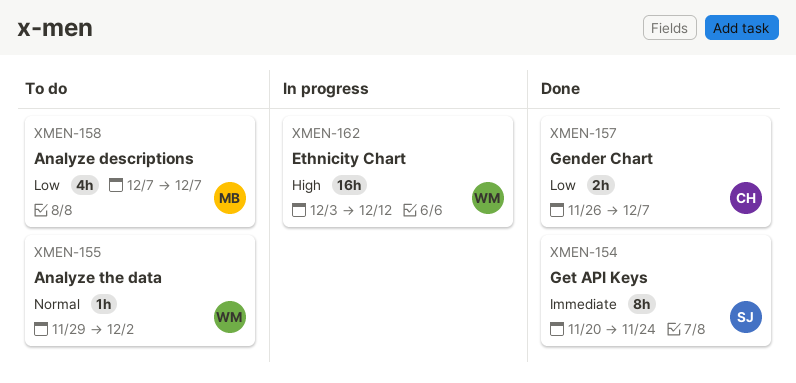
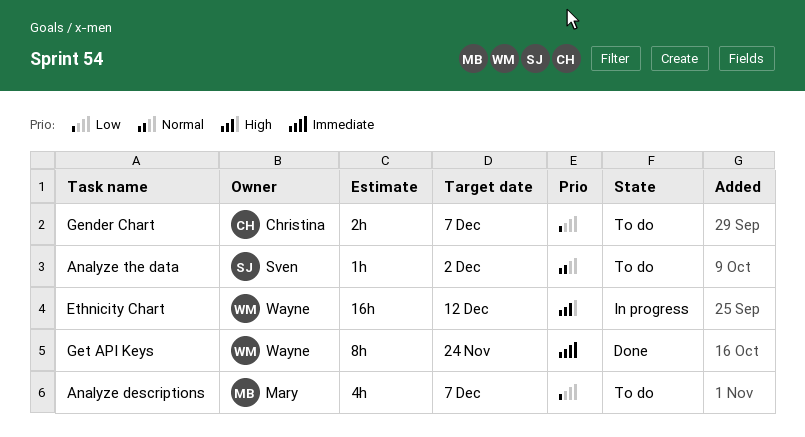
Analyze the data, owner: Wayne -> Sven
Gender Chart, status: Done -> To do
Get API Keys, owner: Sven -> Wayne

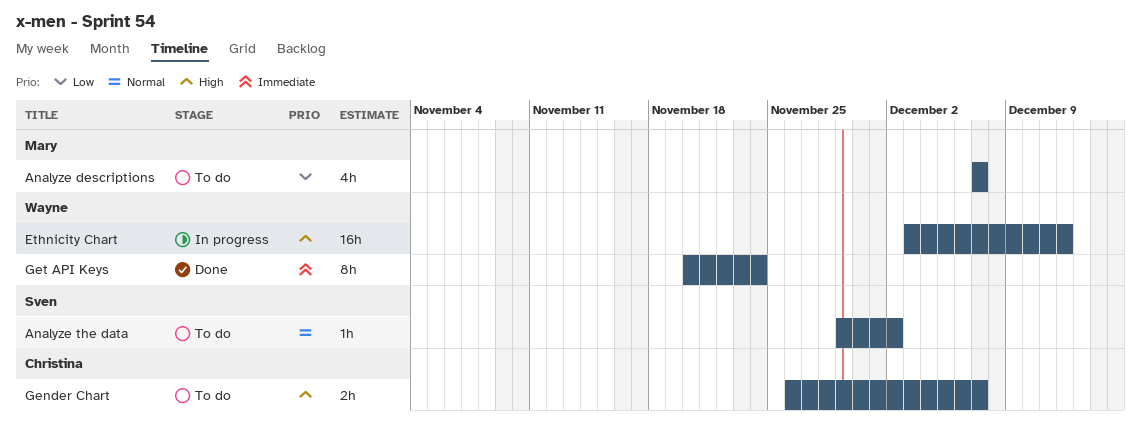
Gender Chart, priority: Low -> High

